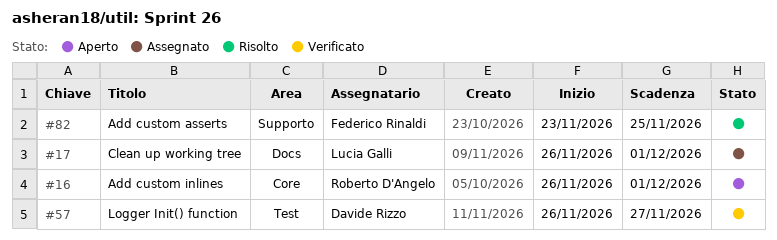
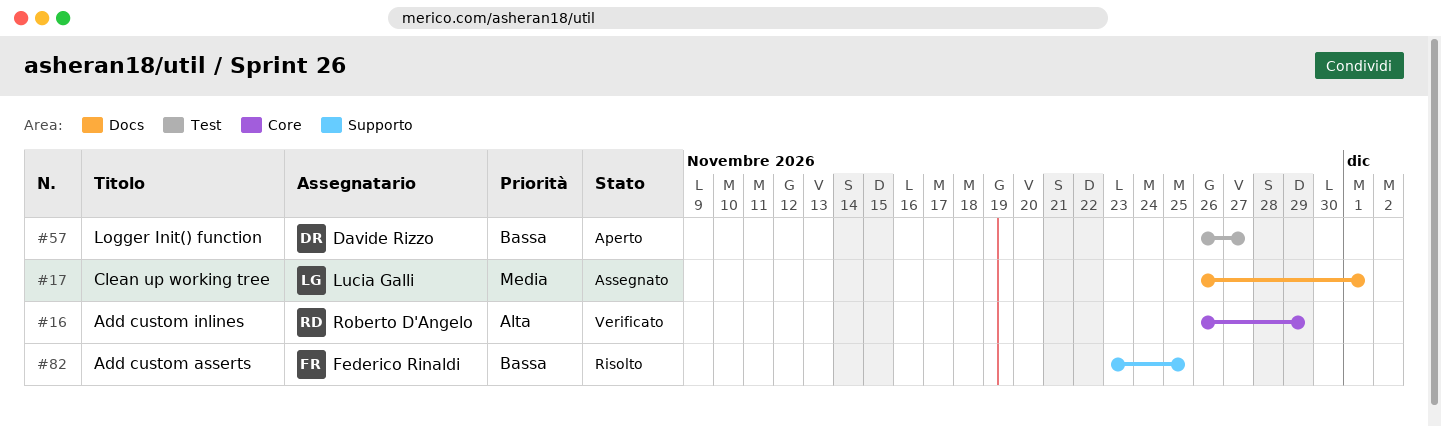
#16, status: Aperto -> Verificato
#16, due: Dec 1 -> Nov 29
#57, status: Verificato -> Aperto

